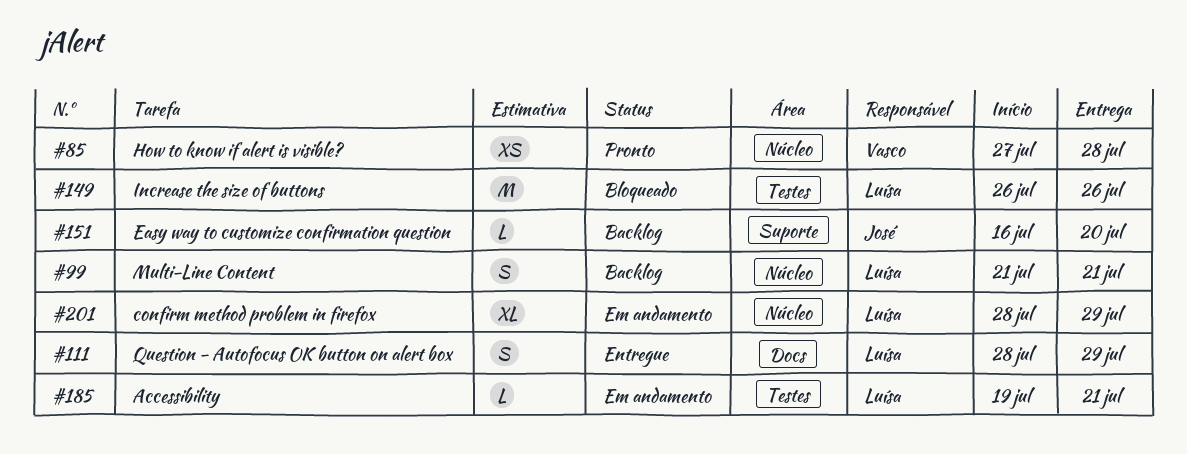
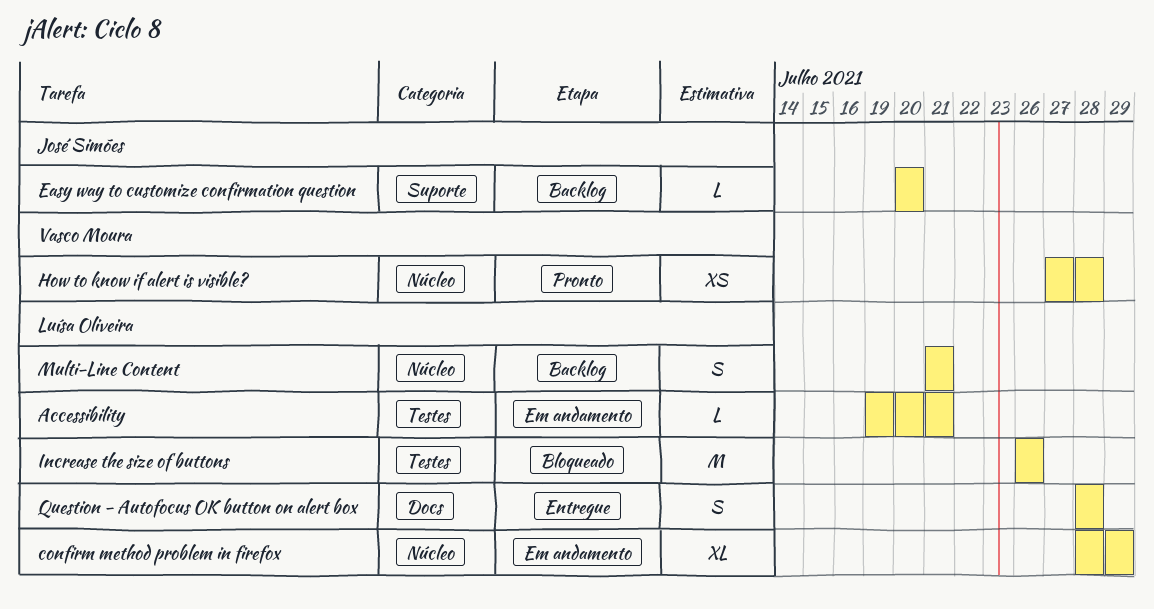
Easy way to customize confirmation question, start: Jul 16 -> Jul 20
Question - Autofocus OK button on alert box, due: Jul 29 -> Jul 28

